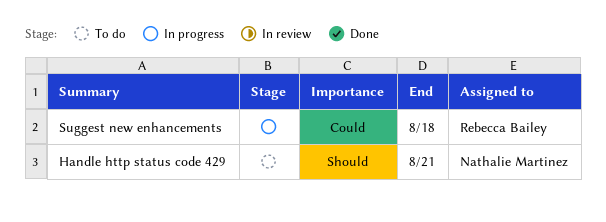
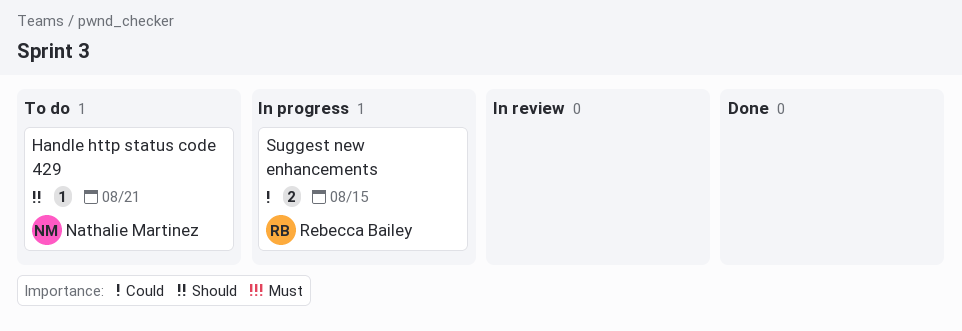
Suggest new enhancements, due: Aug 18 -> Aug 15

